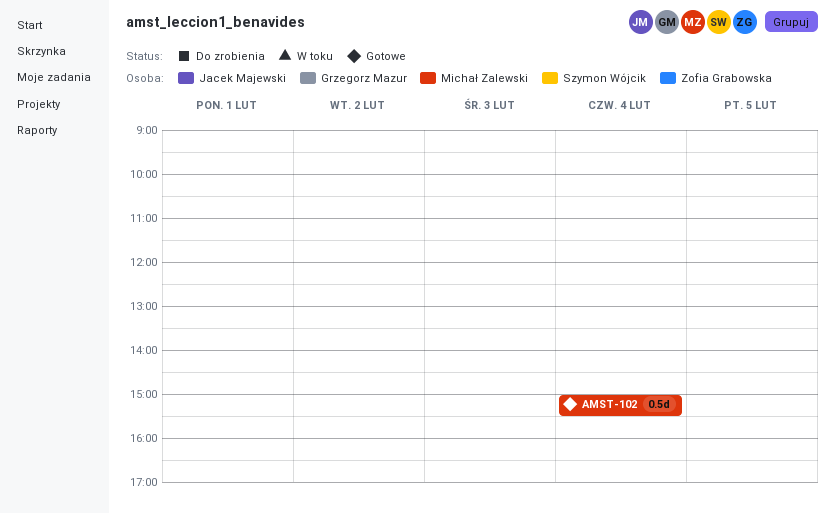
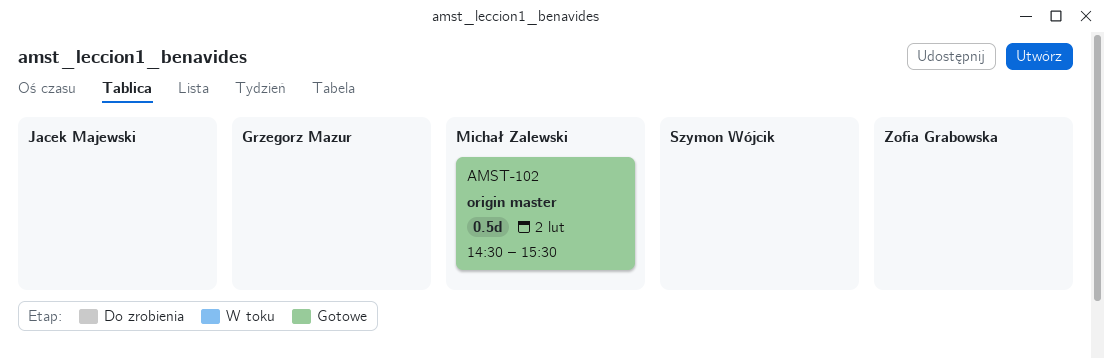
AMST-102, day: Feb 4 -> Feb 2
AMST-102, begins: 15:00 -> 14:30

